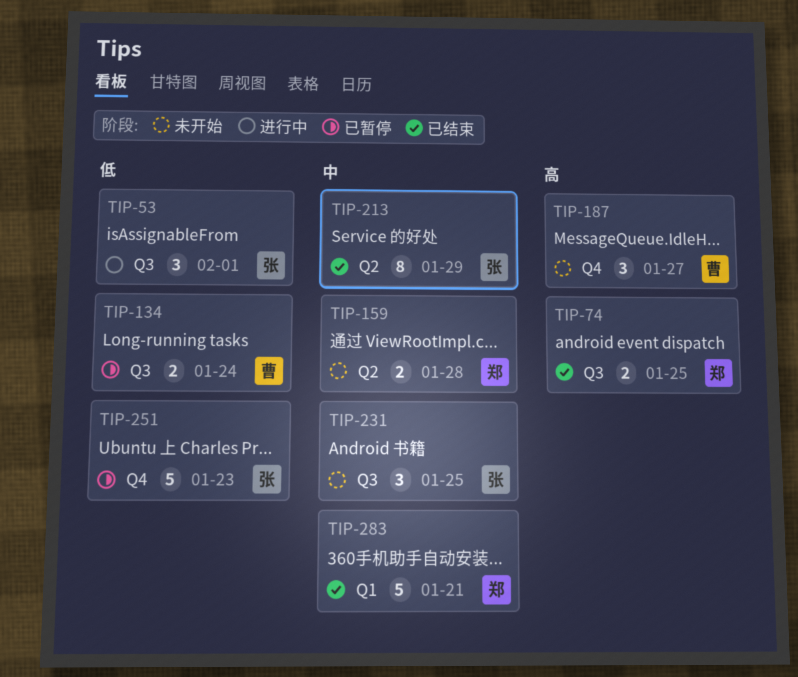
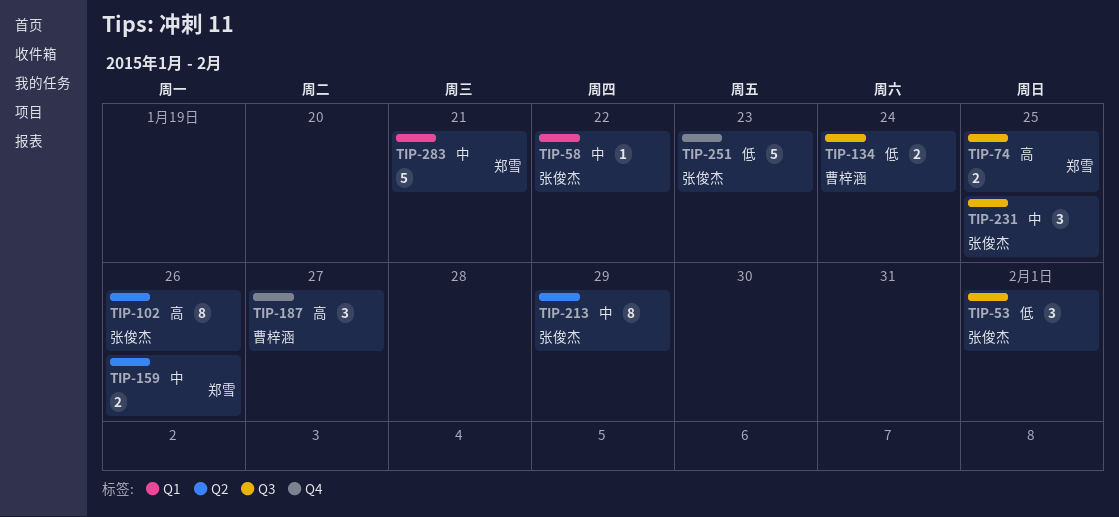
TIP-58: none -> present
TIP-102: none -> present
TIP-159, due: Jan 28 -> Jan 26

